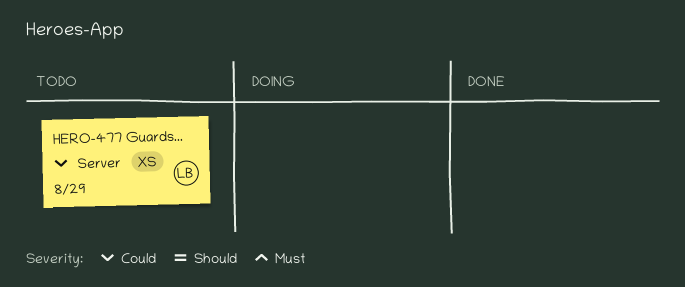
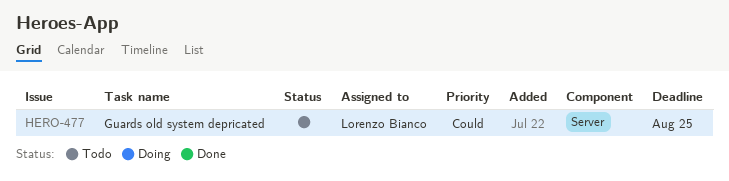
HERO-477, due: Aug 29 -> Aug 25

